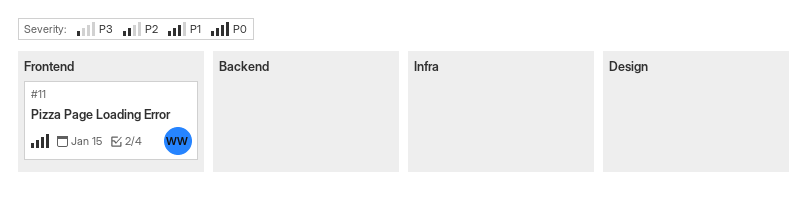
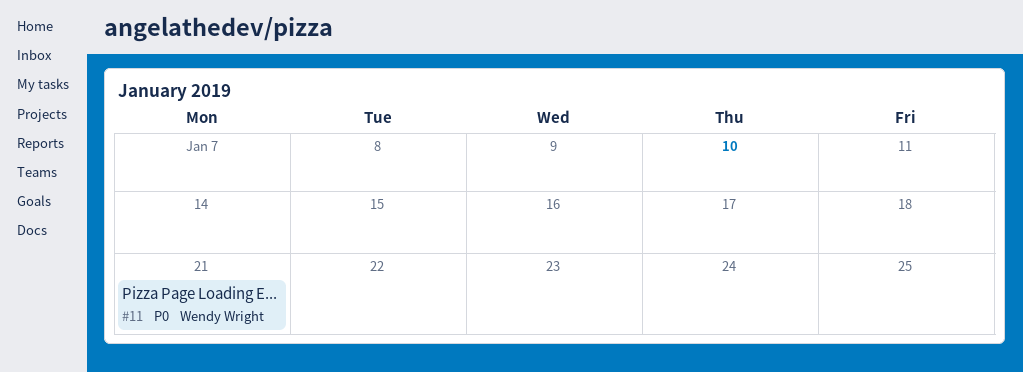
#11, due: Jan 15 -> Jan 21

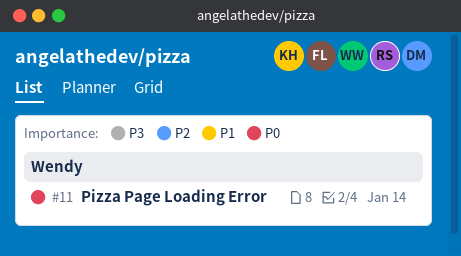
#11, due: Jan 21 -> Jan 14

